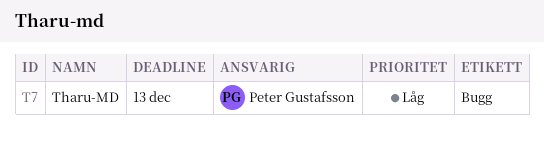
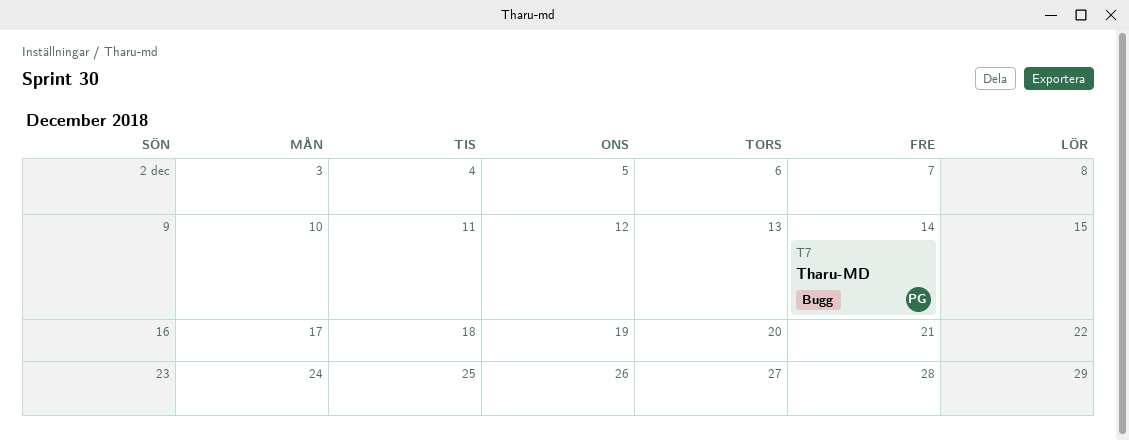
T7, due: Dec 13 -> Dec 14

